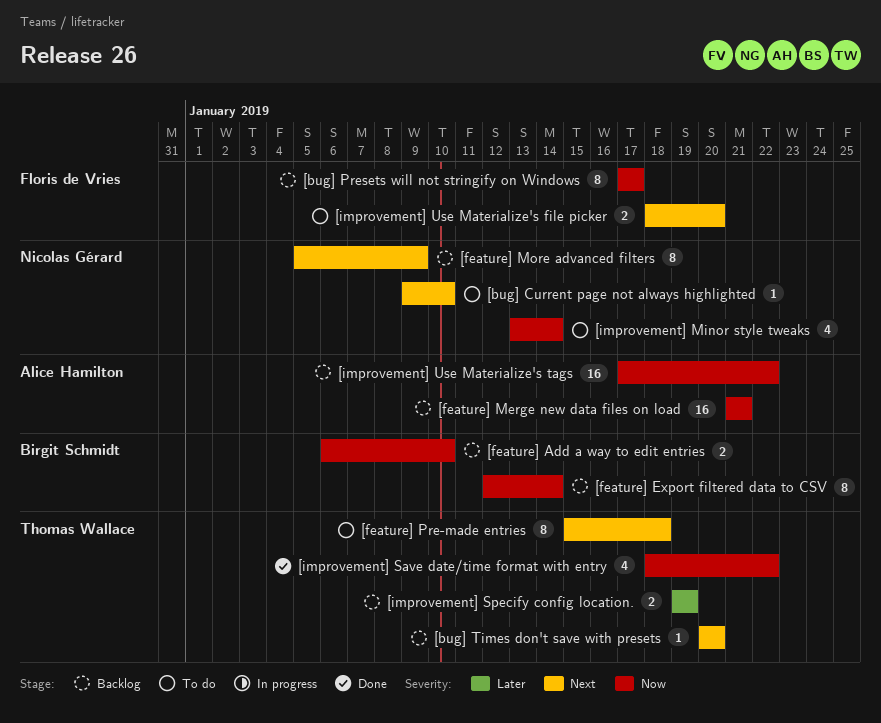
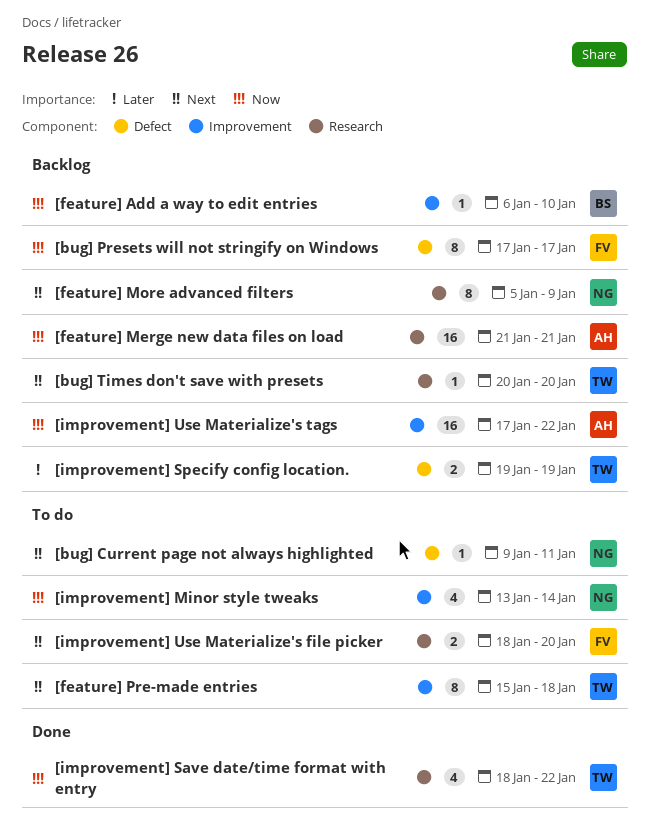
[bug] Current page not always highlighted, due: Jan 10 -> Jan 11
[feature] Add a way to edit entries, estimate: 2 -> 1
[feature] Export filtered data to CSV: present -> none

